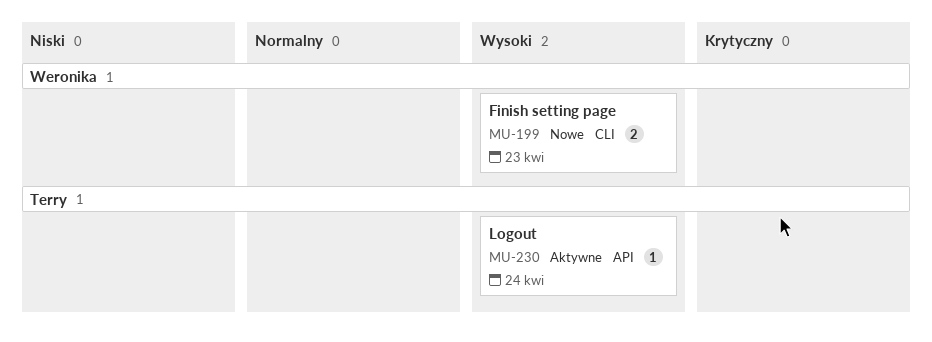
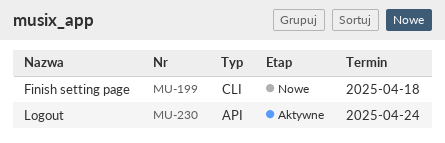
MU-199, due: Apr 23 -> Apr 18

